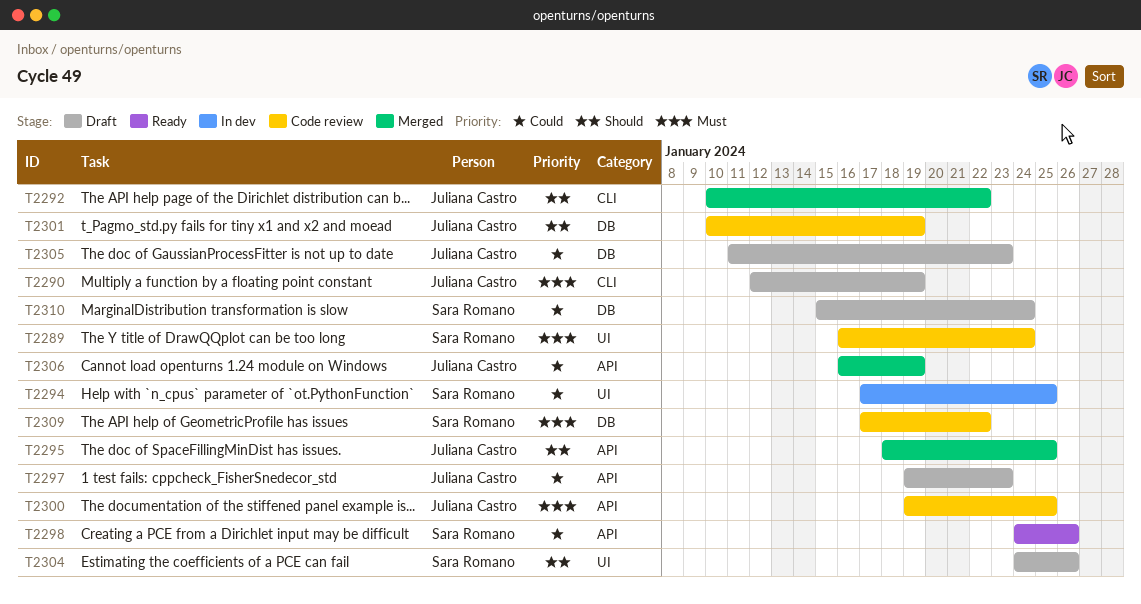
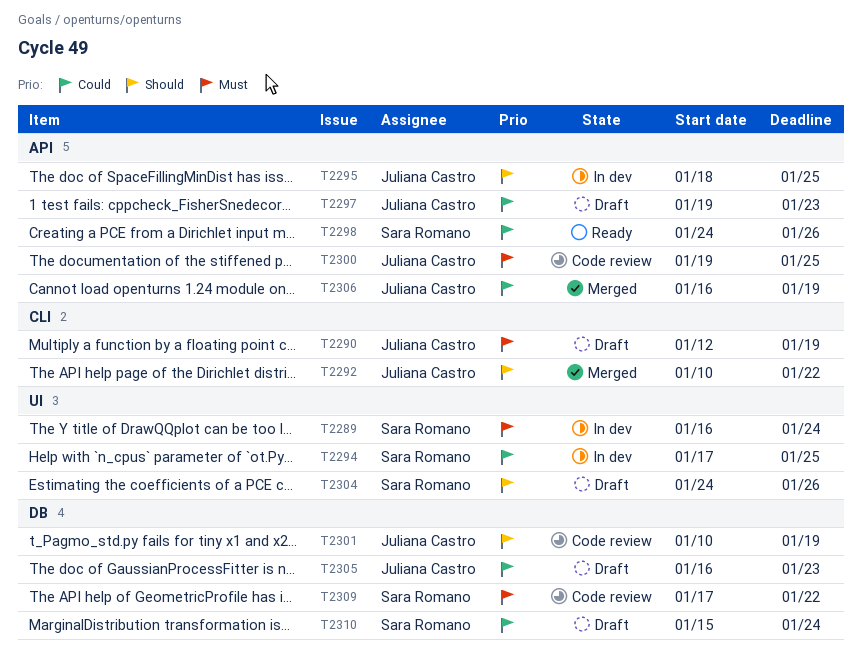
T2289, status: Code review -> In dev
T2295, status: Merged -> In dev
T2305, start: Jan 11 -> Jan 16

